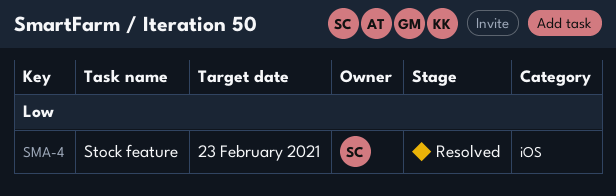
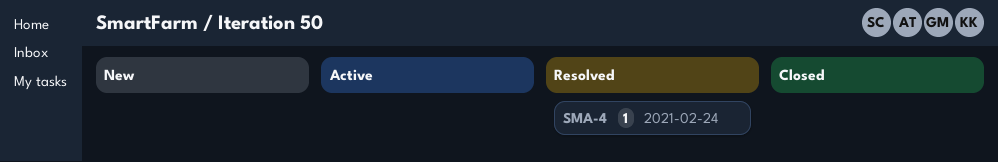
SMA-4, due: Feb 23 -> Feb 24

